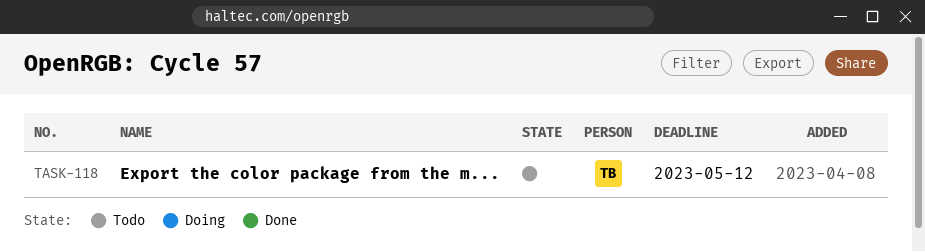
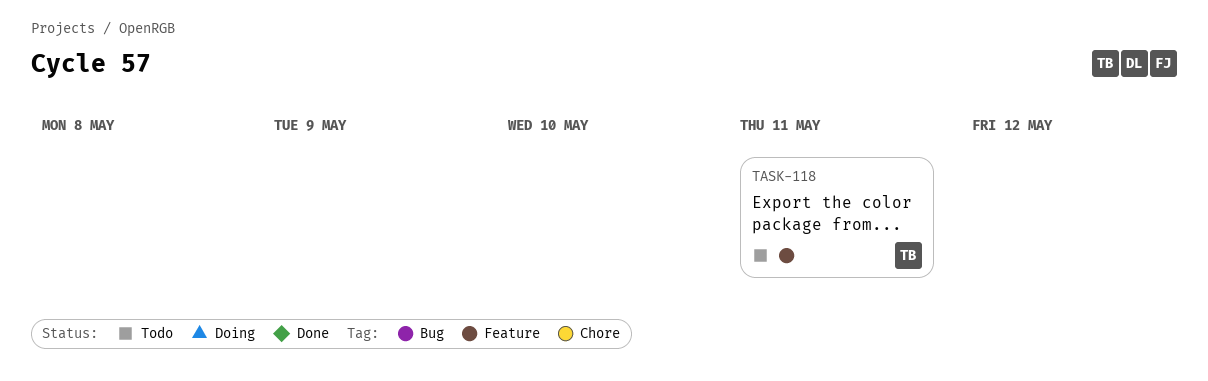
TASK-118, due: May 12 -> May 11

